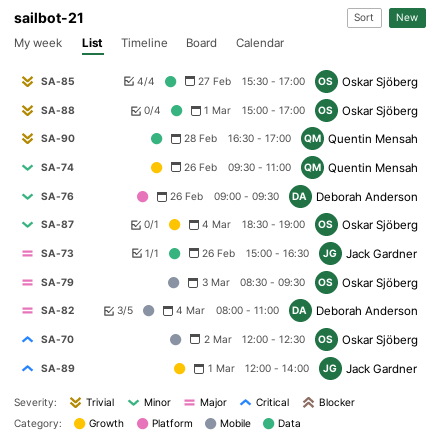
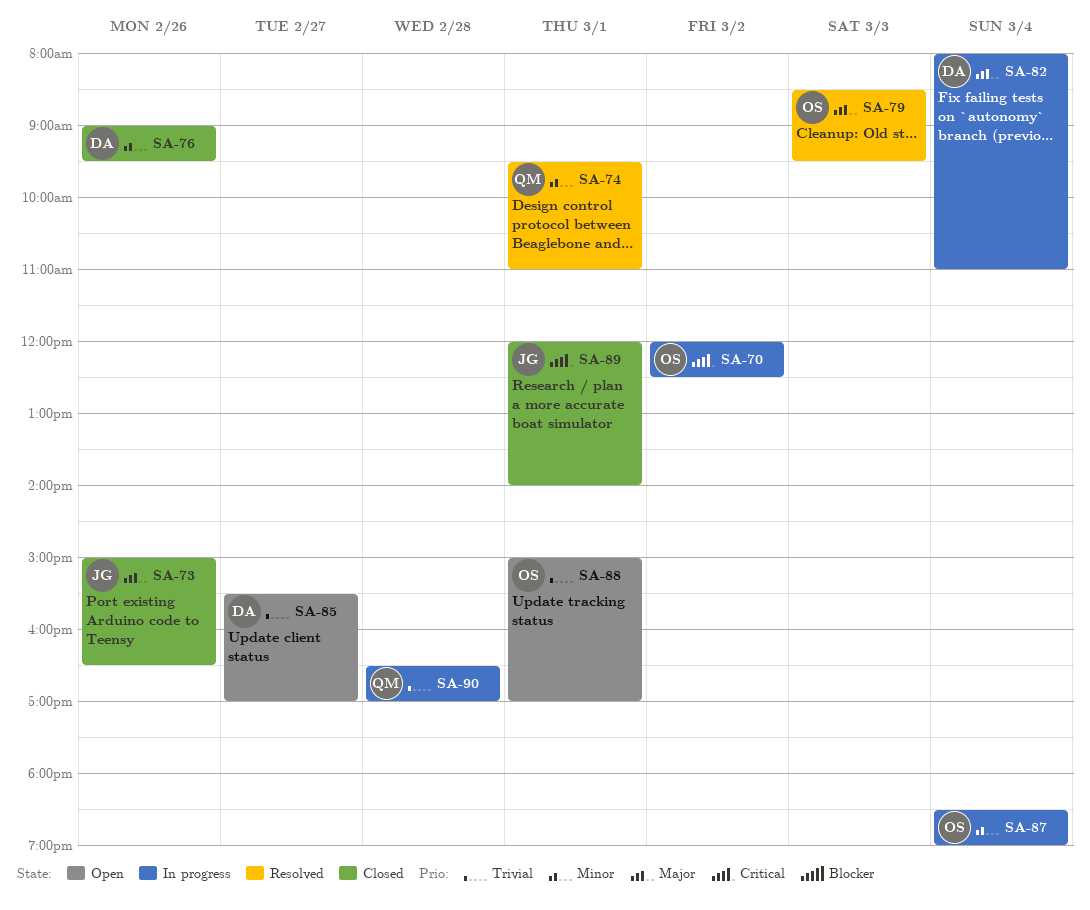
SA-74, day: Feb 26 -> Mar 1
SA-85, owner: Oskar Sjöberg -> Deborah Anderson

